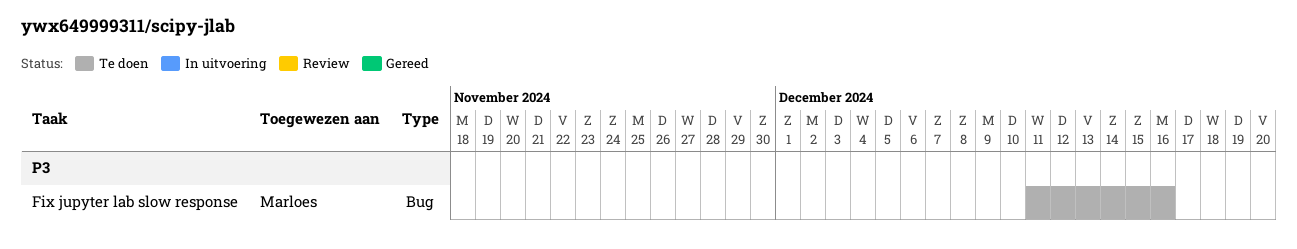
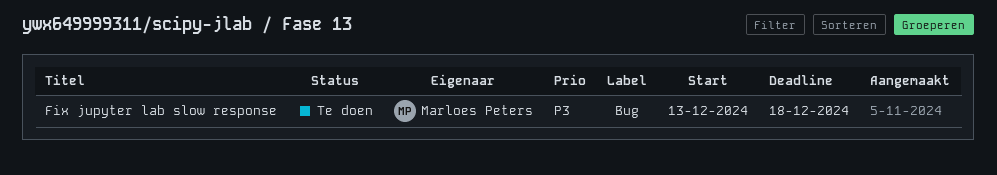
Fix jupyter lab slow response, start: Dec 11 -> Dec 13
Fix jupyter lab slow response, due: Dec 16 -> Dec 18

